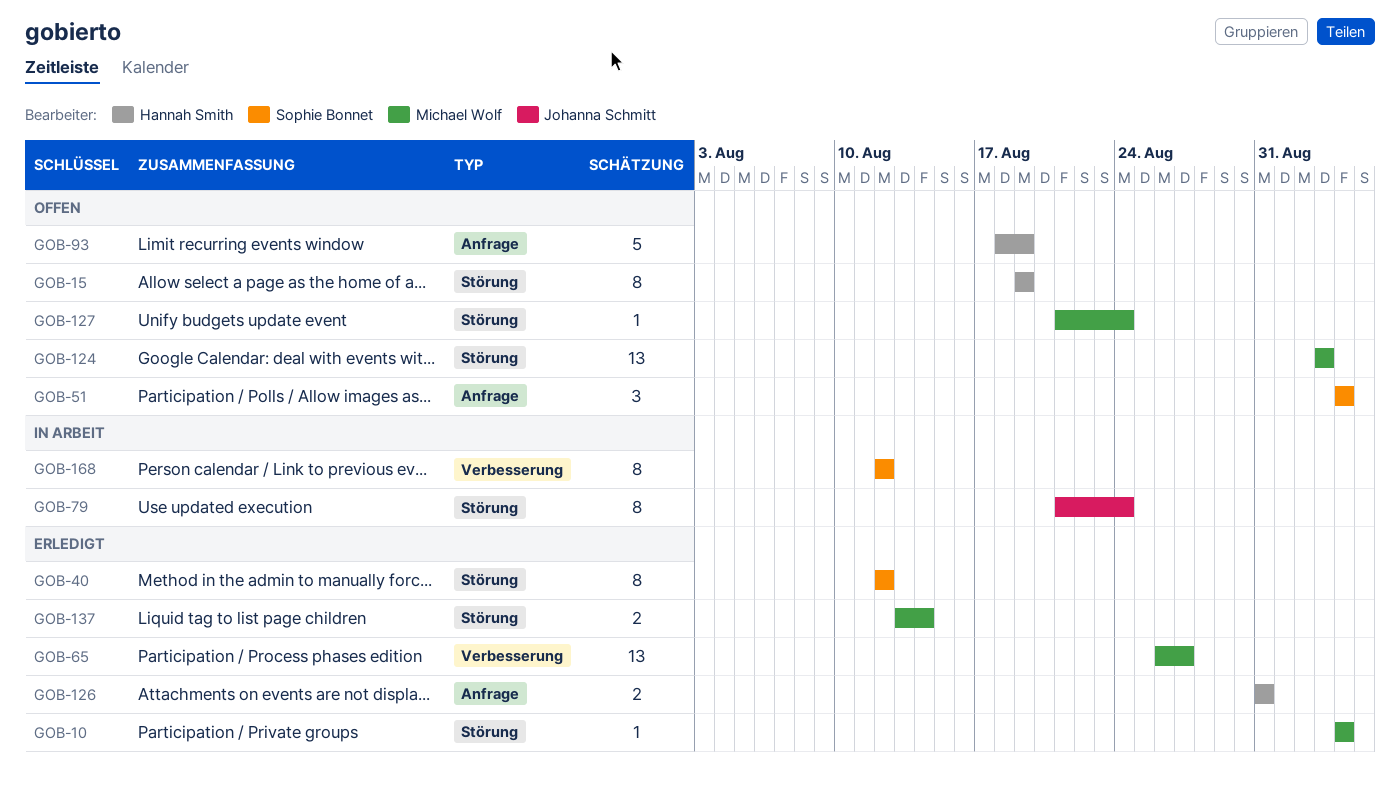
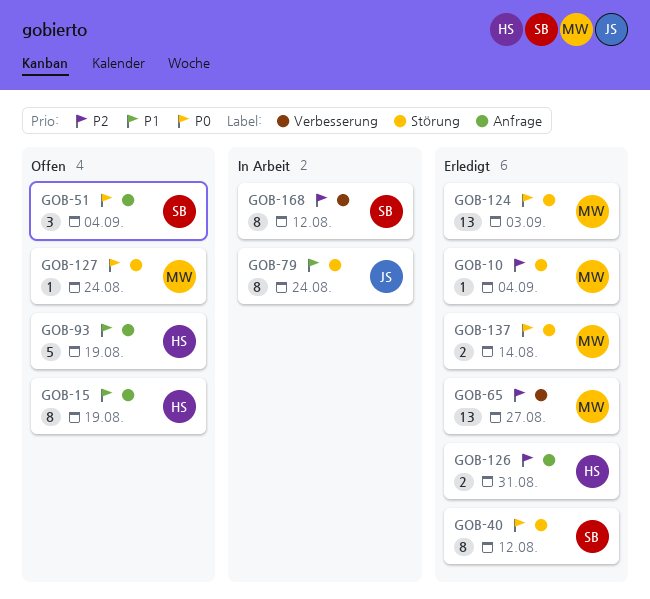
GOB-15, label: Störung -> Anfrage
GOB-124, status: Offen -> Erledigt

